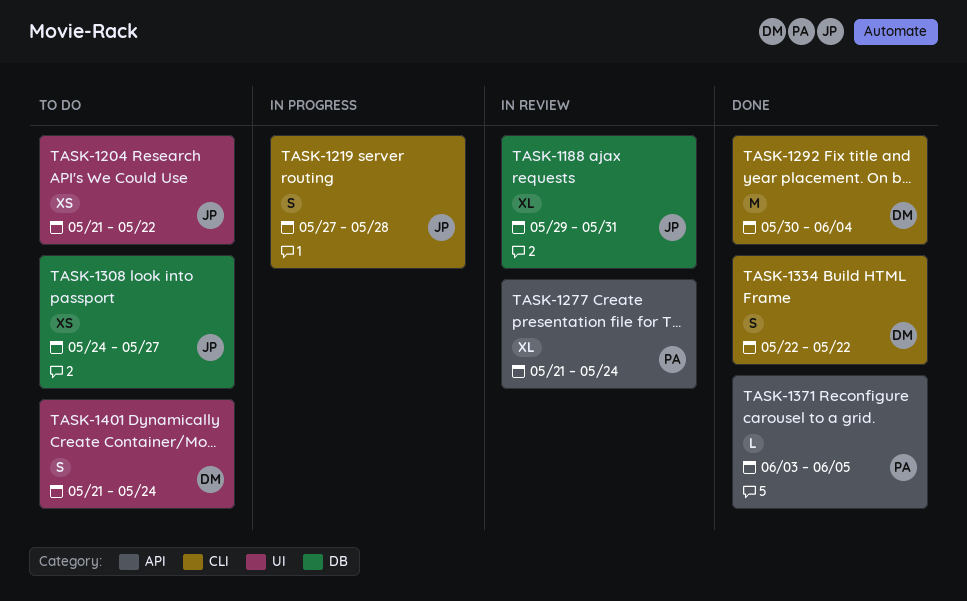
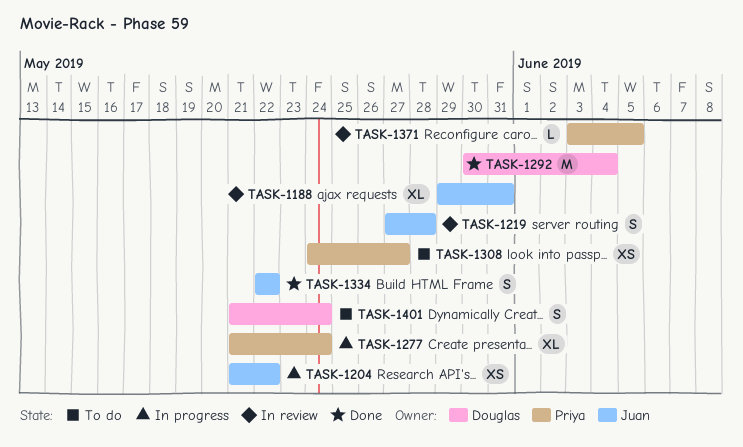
TASK-1204, status: To do -> In progress
TASK-1219, status: In progress -> In review
TASK-1277, status: In review -> In progress
TASK-1308, owner: Juan -> Priya
TASK-1334, owner: Douglas -> Juan
TASK-1371, status: Done -> In review

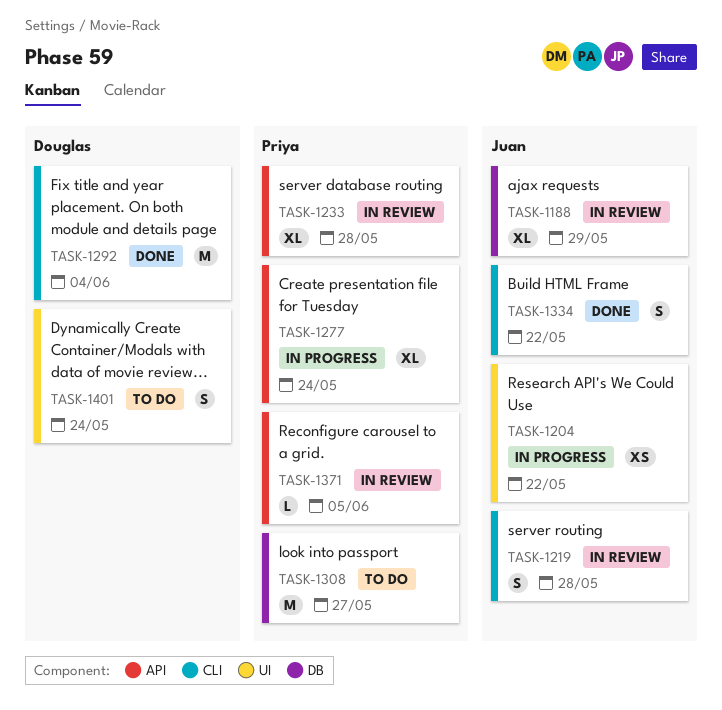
TASK-1188, due: May 31 -> May 29
TASK-1233: none -> present
TASK-1308, estimate: XS -> M

